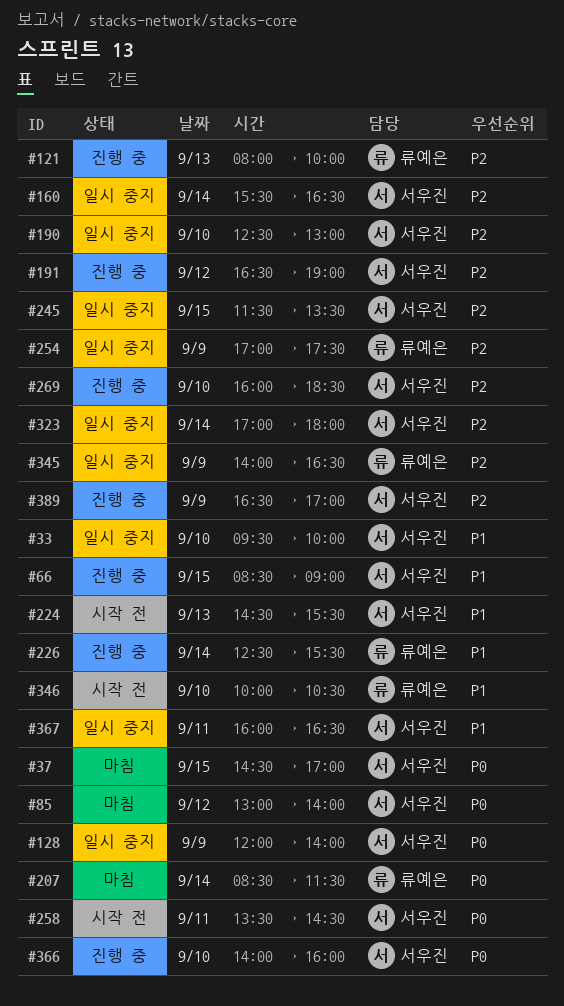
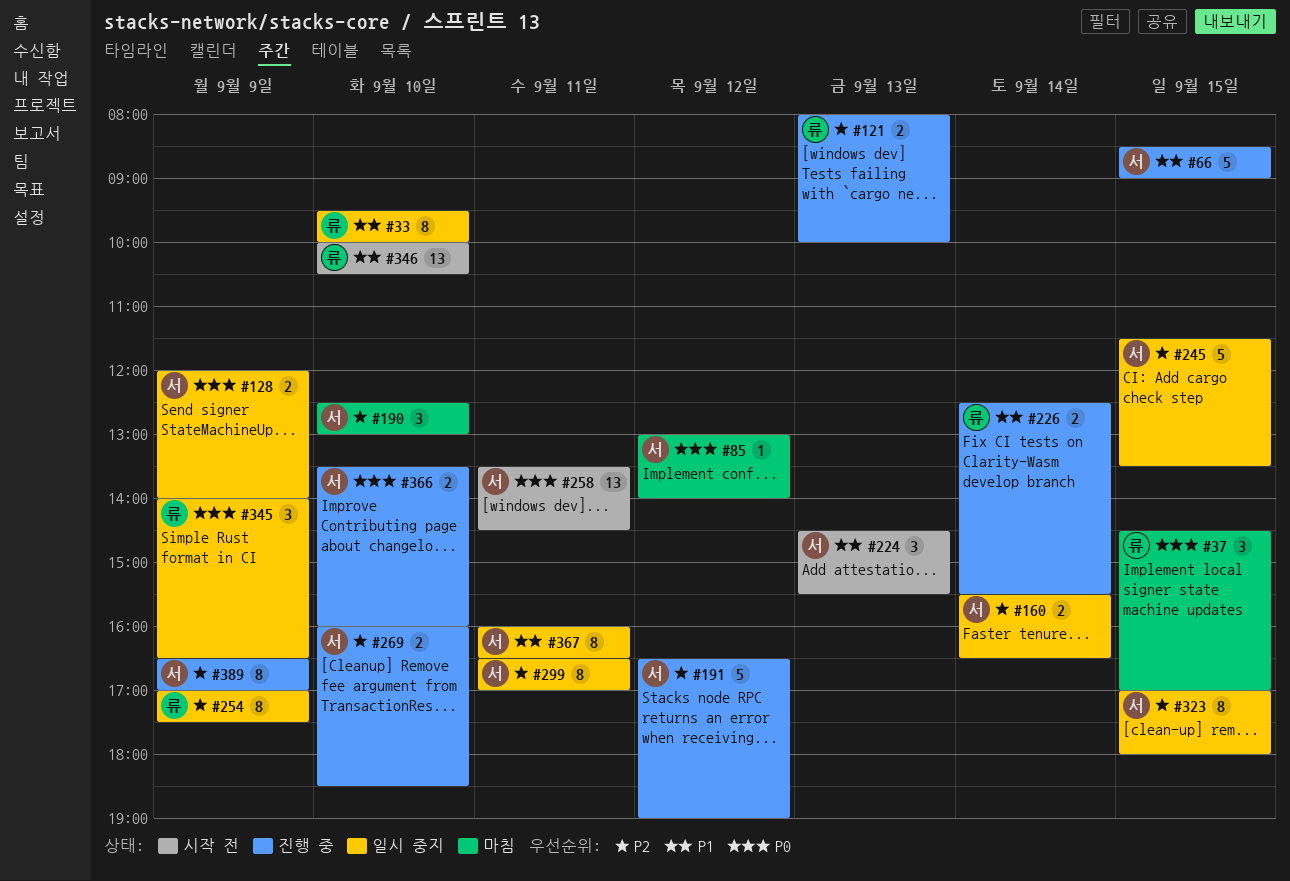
#33, owner: 서우진 -> 류예은
#37, owner: 서우진 -> 류예은
#190, status: 일시 중지 -> 마침
#207: present -> none
#299: none -> present
#323, day: Sep 14 -> Sep 15
#345, priority: P2 -> P0
#366, begins: 14:00 -> 13:30

